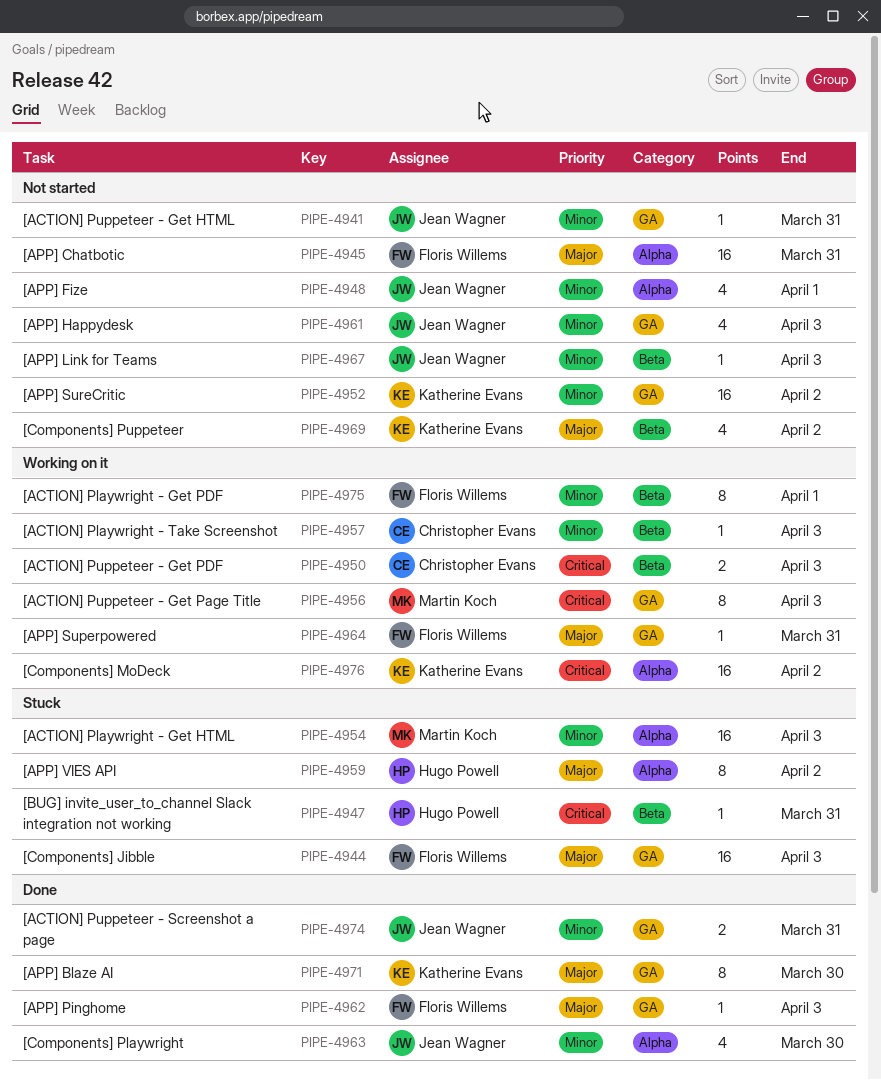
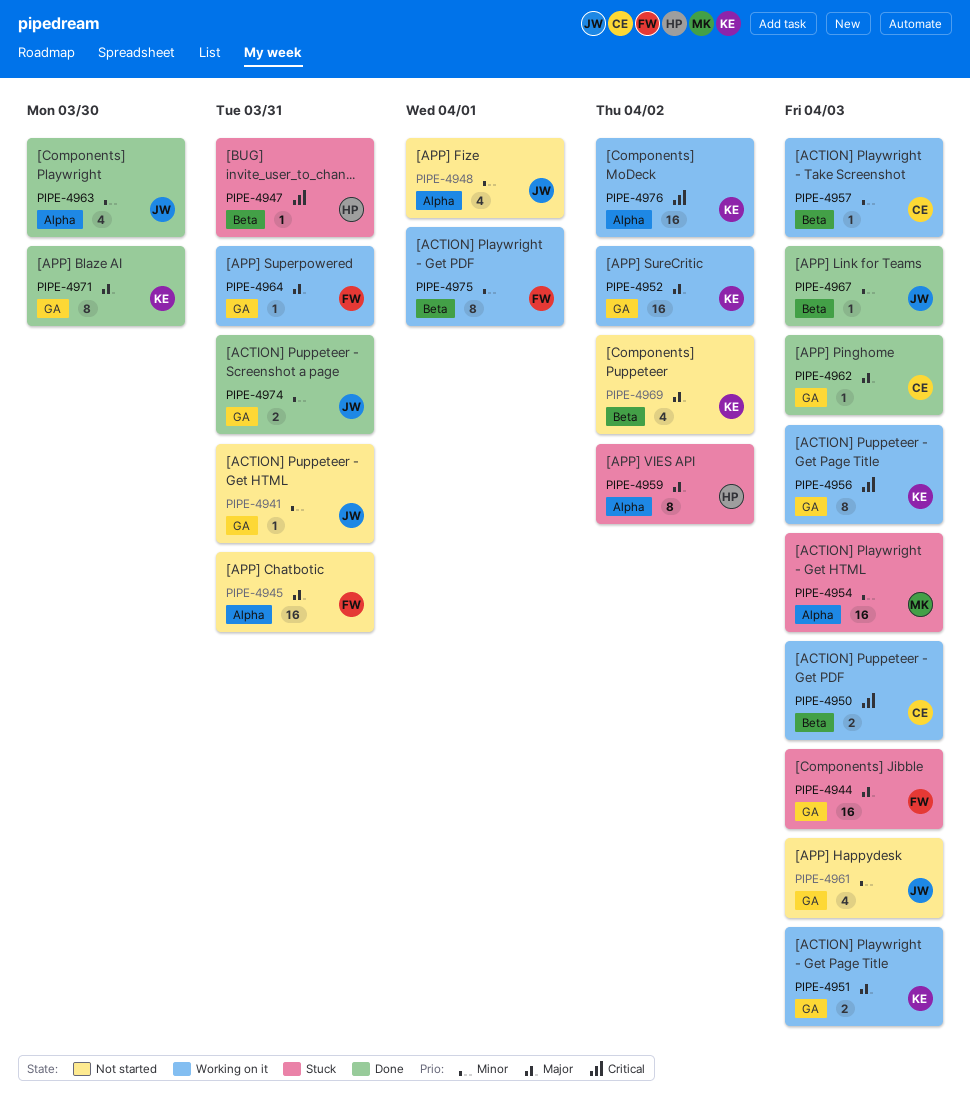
PIPE-4951: none -> present
PIPE-4952, status: Not started -> Working on it
PIPE-4952, priority: Minor -> Major
PIPE-4956, owner: Martin Koch -> Katherine Evans
PIPE-4962, owner: Floris Willems -> Christopher Evans
PIPE-4967, status: Not started -> Done

